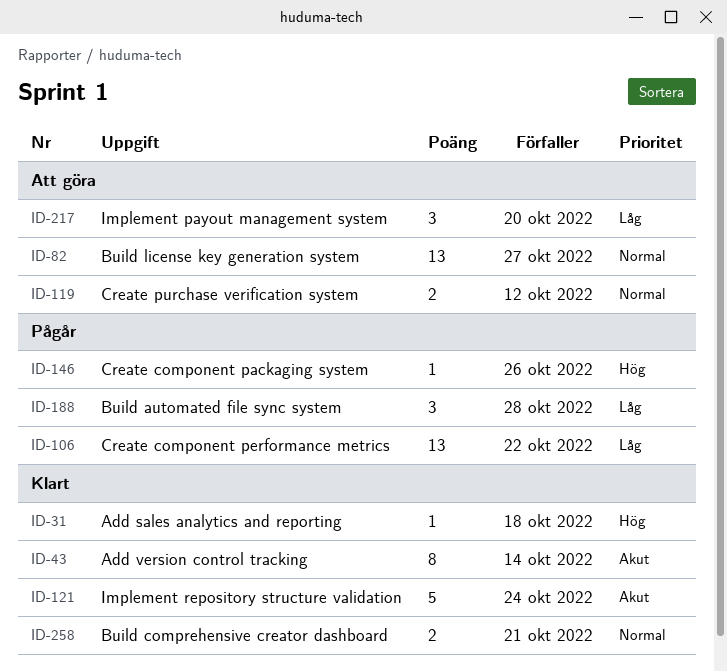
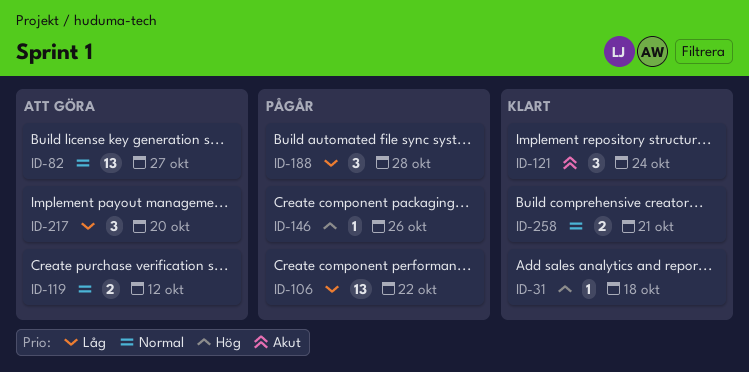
ID-43: present -> none
ID-121, estimate: 5 -> 3

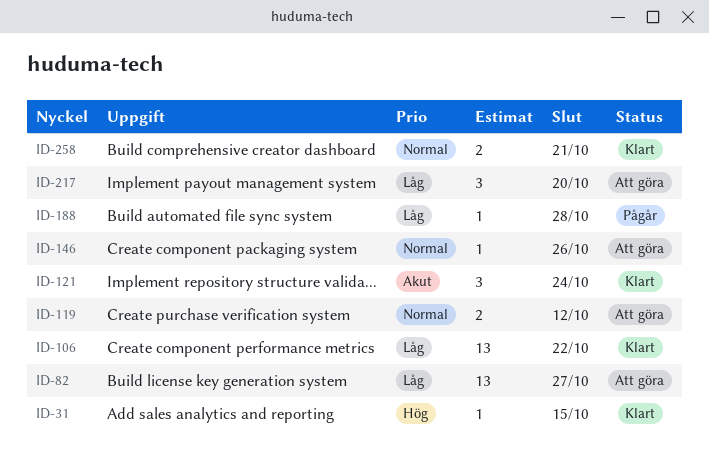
ID-31, due: Oct 18 -> Oct 15
ID-82, priority: Normal -> Låg
ID-106, status: Pågår -> Klart
ID-146, status: Pågår -> Att göra
ID-146, priority: Hög -> Normal
ID-188, estimate: 3 -> 1

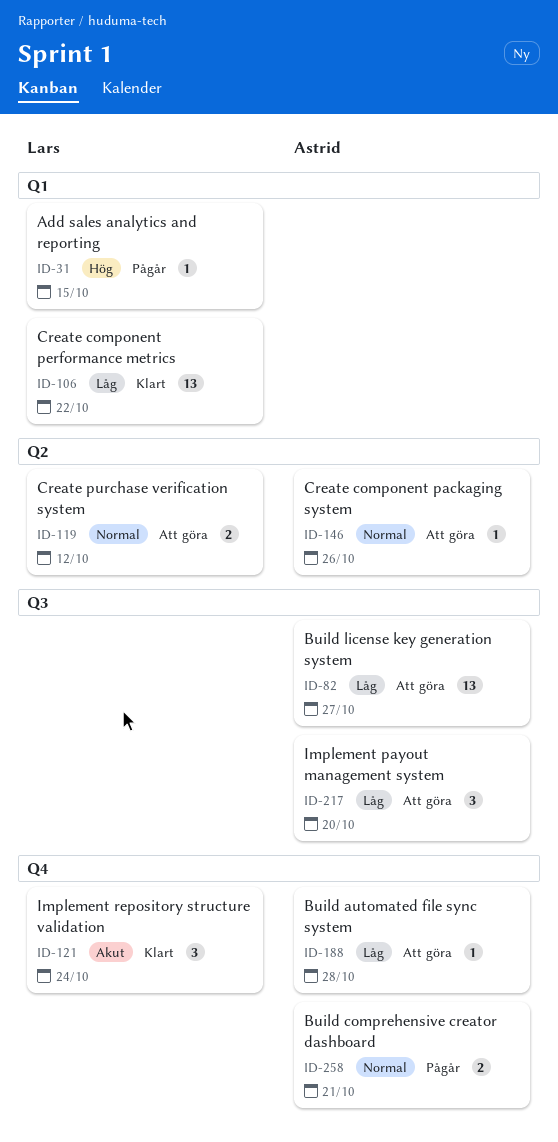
ID-31, status: Klart -> Pågår
ID-188, status: Pågår -> Att göra
ID-258, status: Klart -> Pågår

